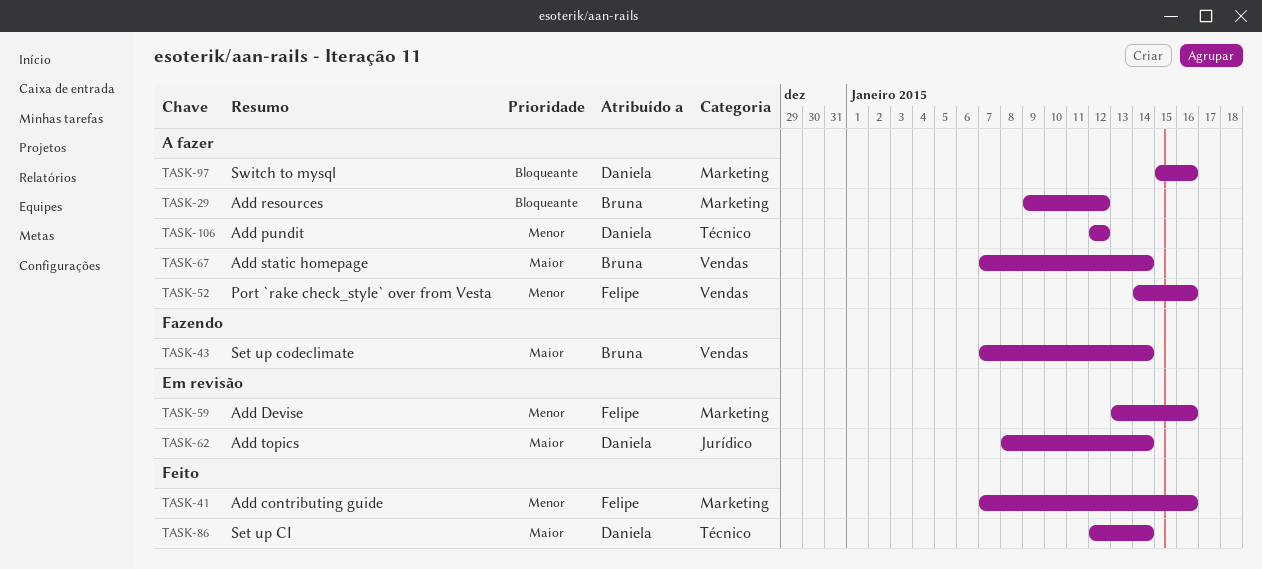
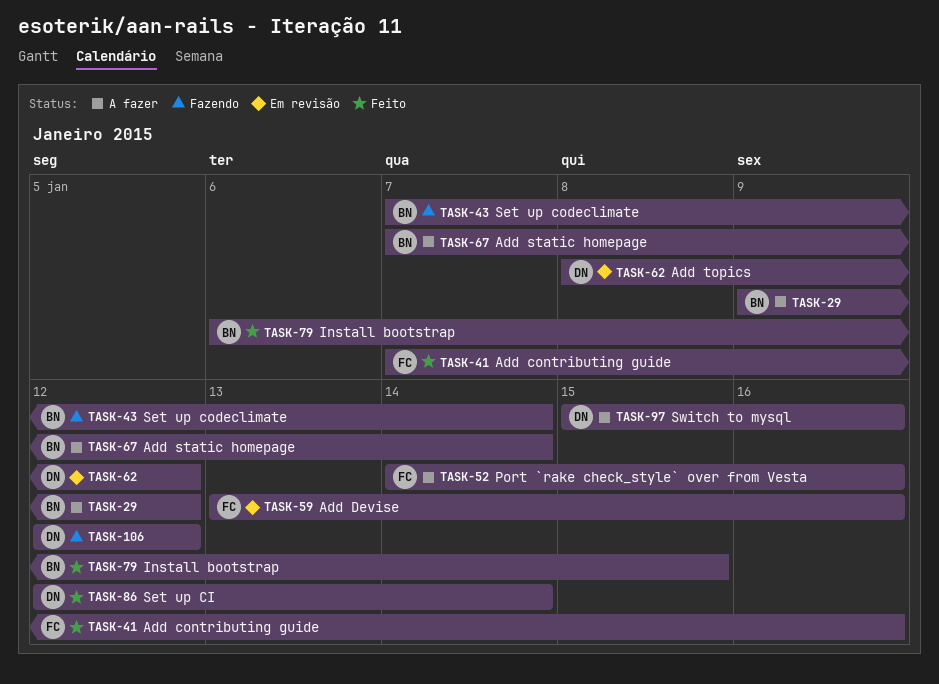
TASK-62, due: Jan 14 -> Jan 12
TASK-79: none -> present
TASK-106, status: A fazer -> Fazendo

